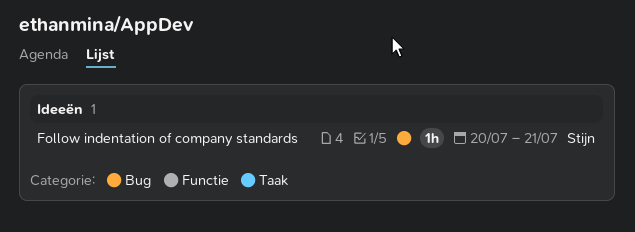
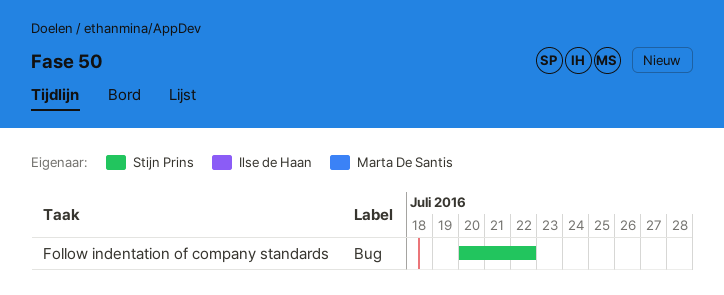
Follow indentation of company standards, due: Jul 21 -> Jul 22

